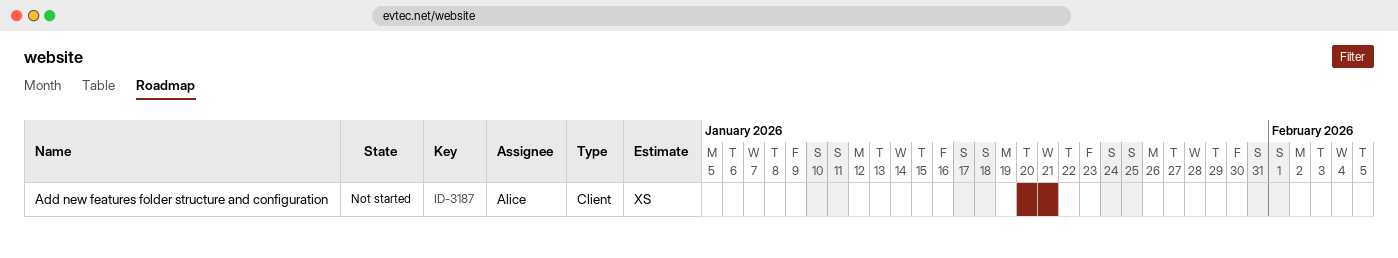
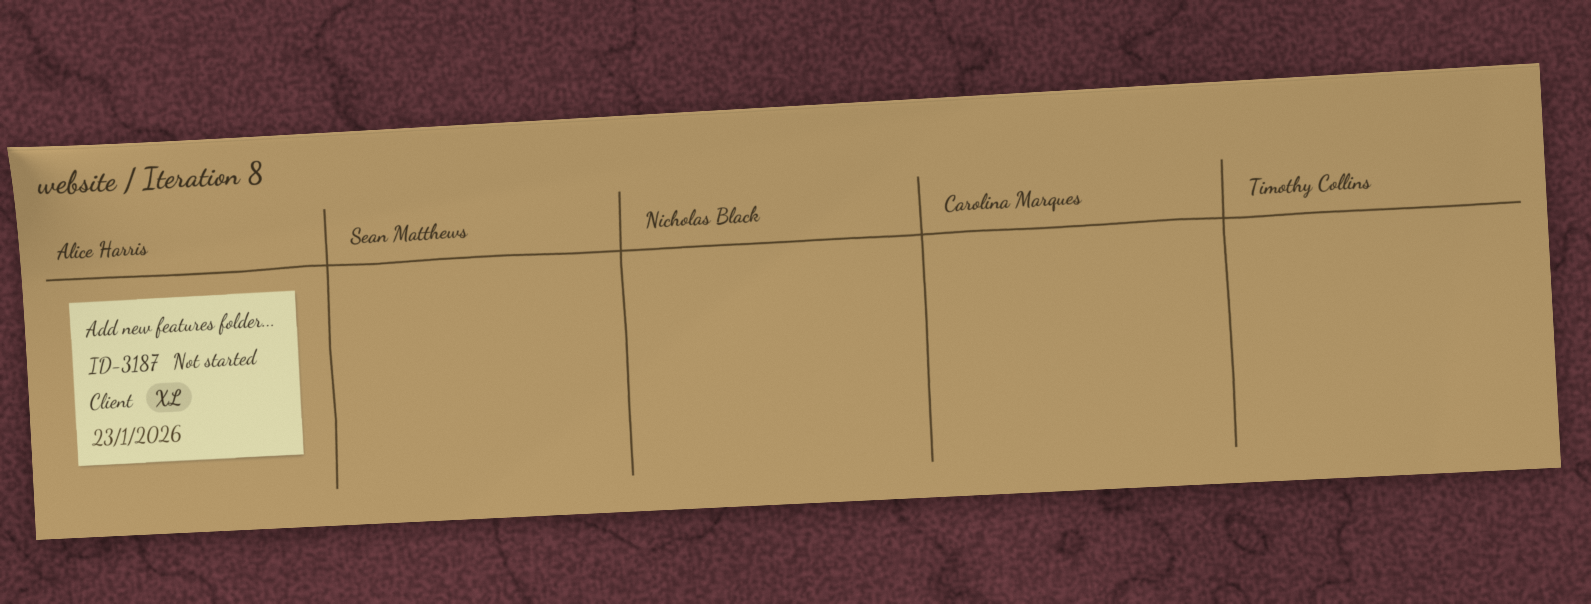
ID-3187, estimate: XS -> XL
ID-3187, due: Jan 21 -> Jan 23

